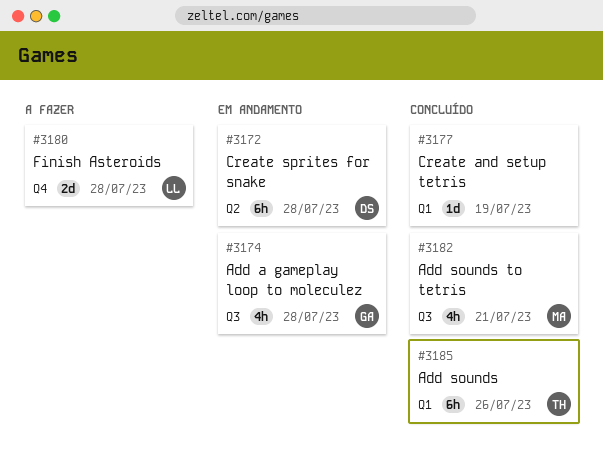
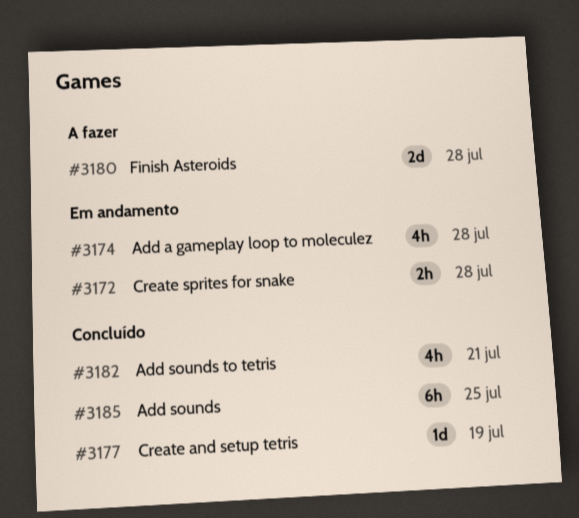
#3172, estimate: 6h -> 2h
#3185, due: Jul 26 -> Jul 25

